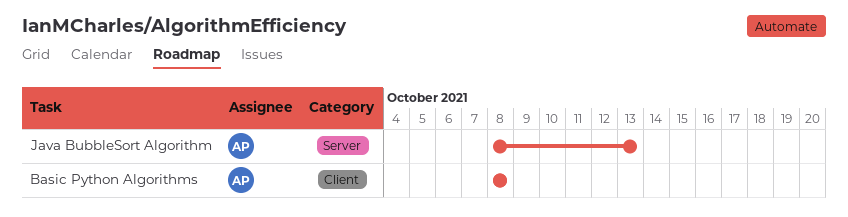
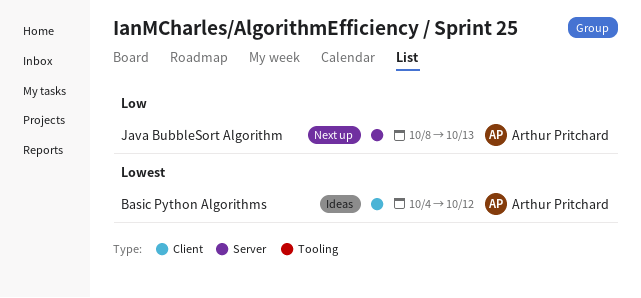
Basic Python Algorithms, start: Oct 8 -> Oct 4
Basic Python Algorithms, due: Oct 8 -> Oct 12

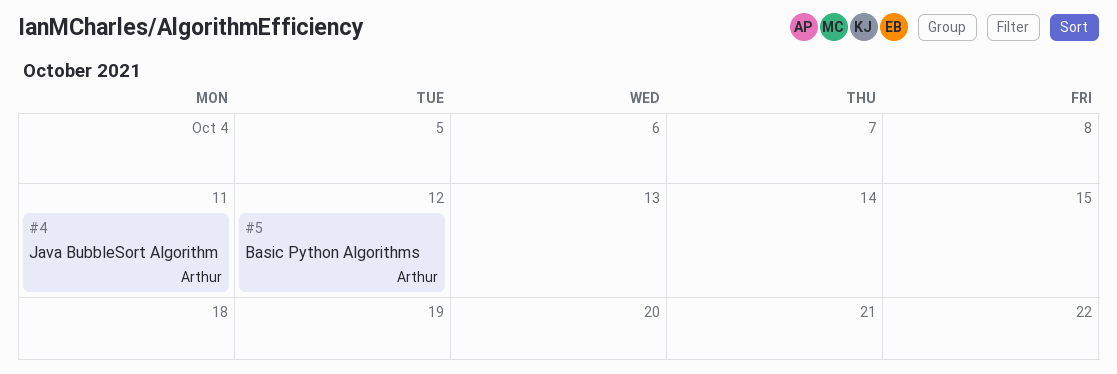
Java BubbleSort Algorithm, due: Oct 13 -> Oct 11

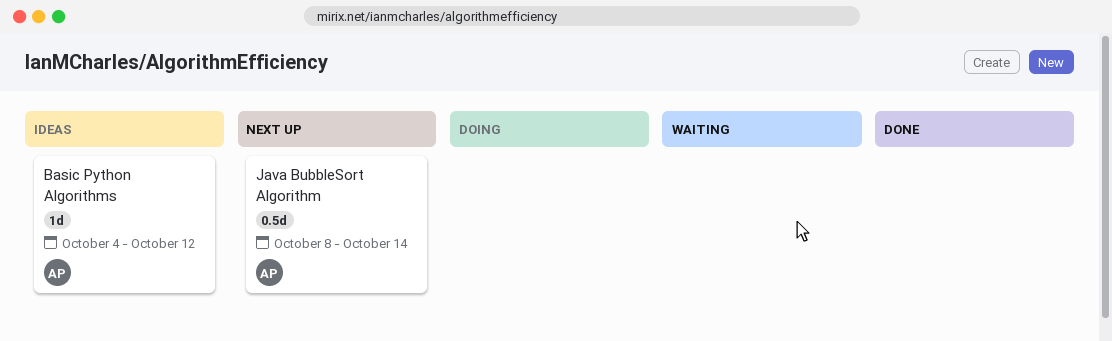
Java BubbleSort Algorithm, due: Oct 11 -> Oct 14

